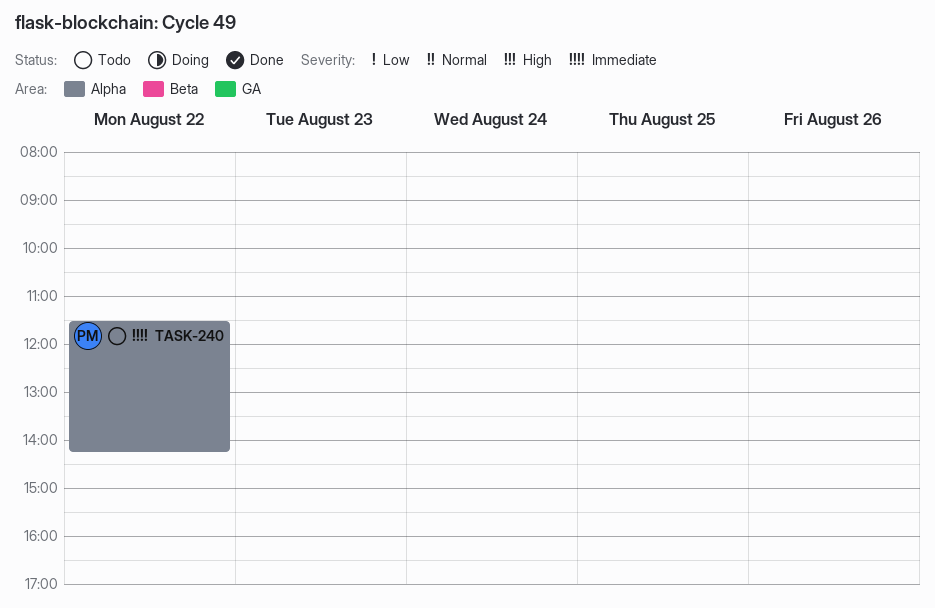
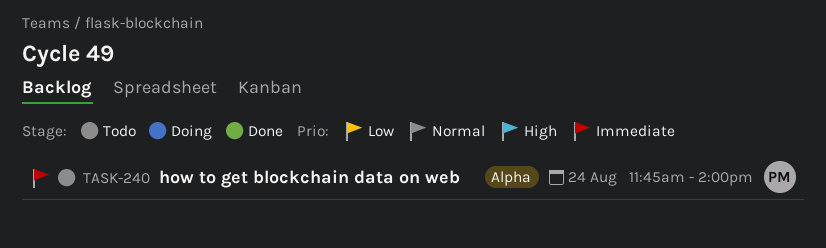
TASK-240, day: Aug 22 -> Aug 24
TASK-240, begins: 11:30 -> 11:45
TASK-240, ends: 14:15 -> 14:00

